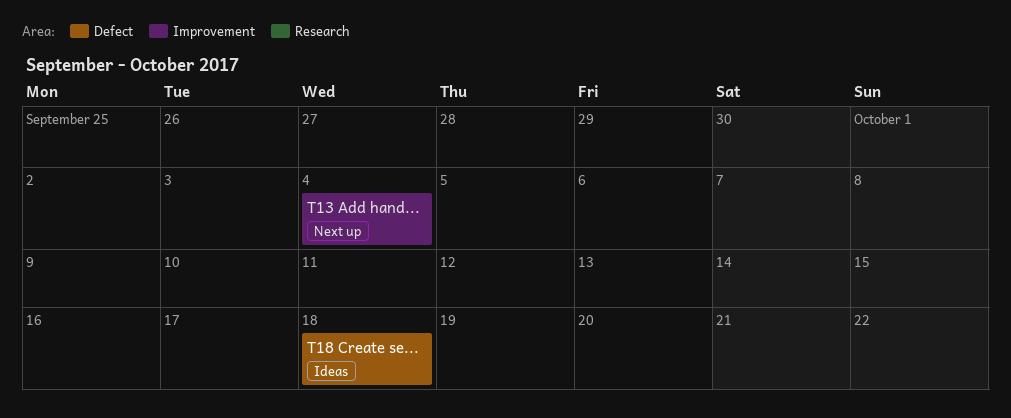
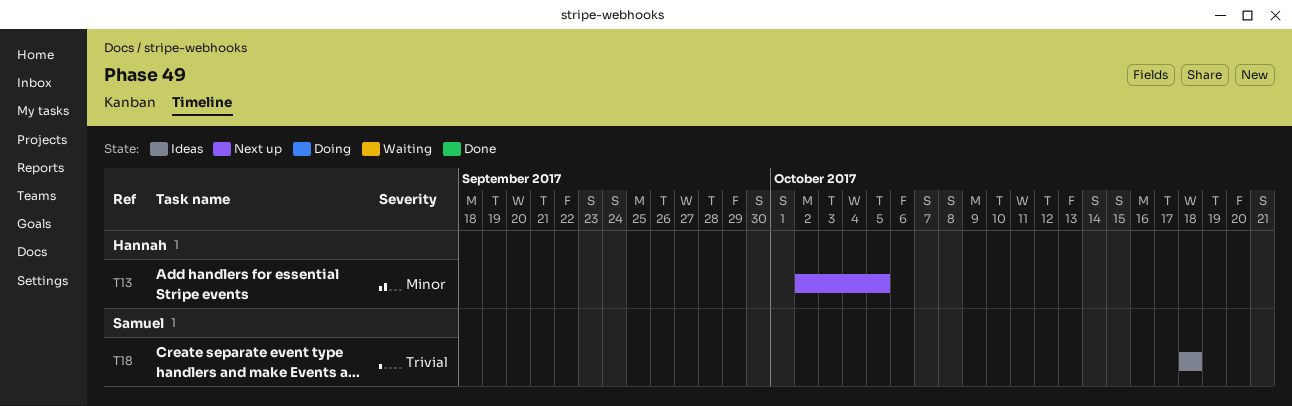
T13, due: Oct 4 -> Oct 5

